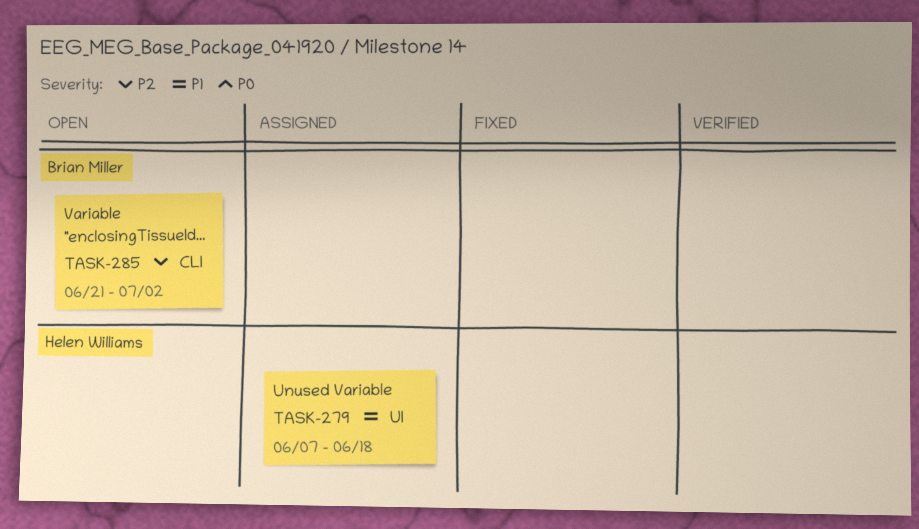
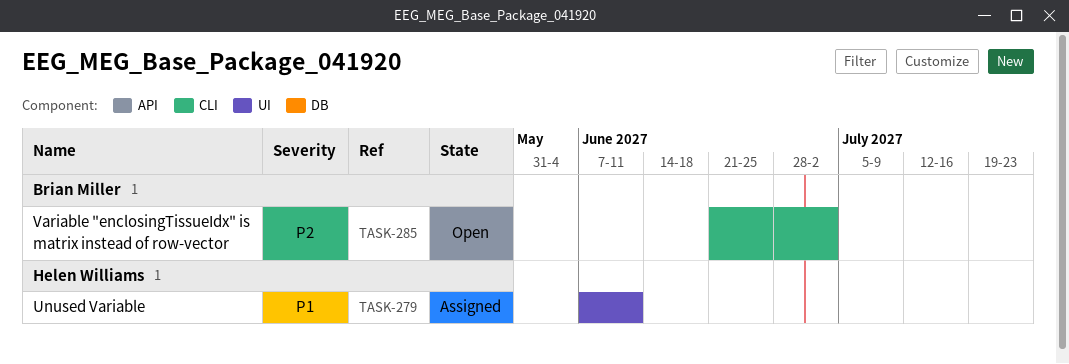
TASK-279, due: Jun 18 -> Jun 11

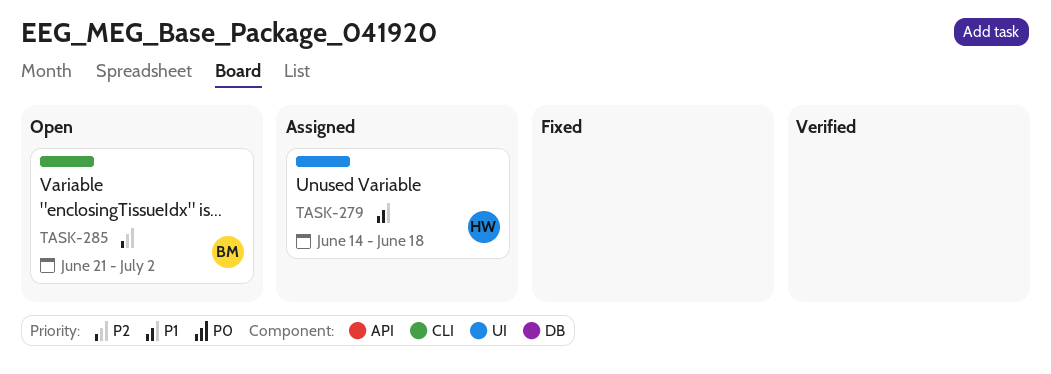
TASK-279, start: Jun 7 -> Jun 14
TASK-279, due: Jun 11 -> Jun 18

